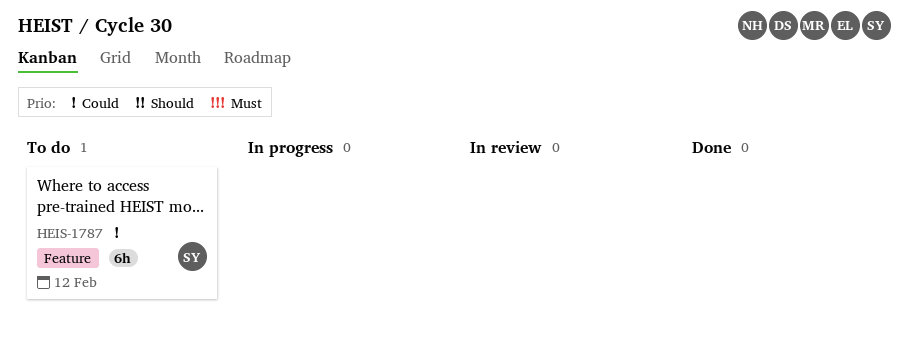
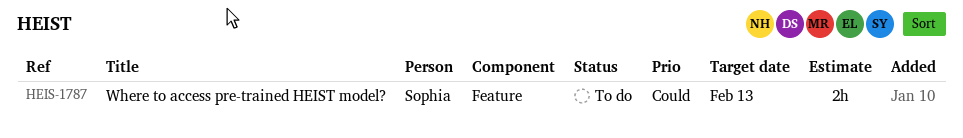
HEIS-1787, estimate: 6h -> 2h
HEIS-1787, due: Feb 12 -> Feb 13

